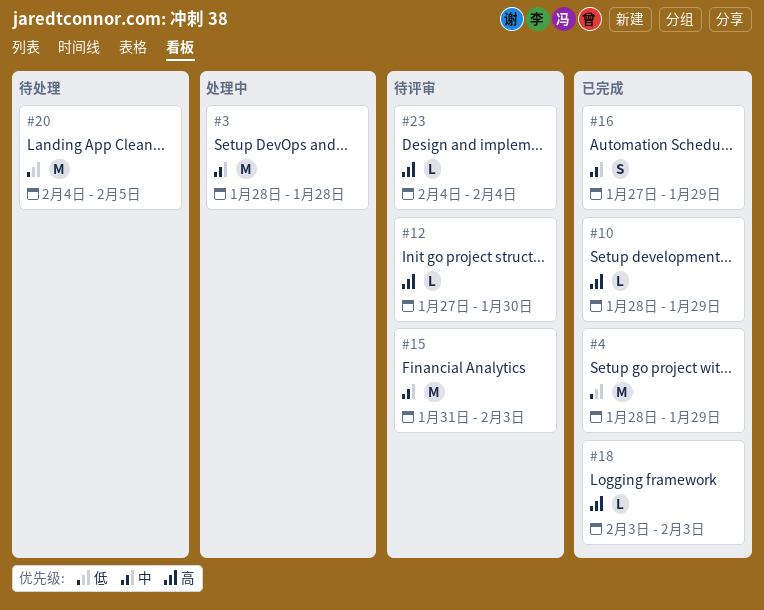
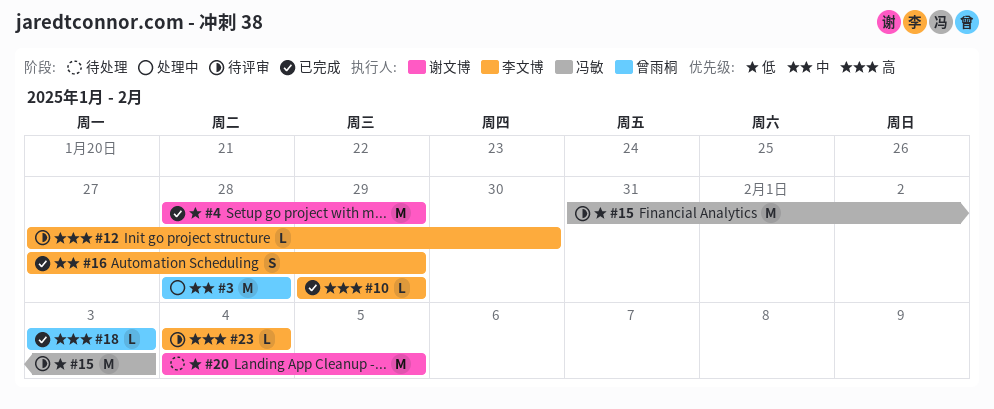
#10, start: Jan 28 -> Jan 29
#15, priority: 中 -> 低

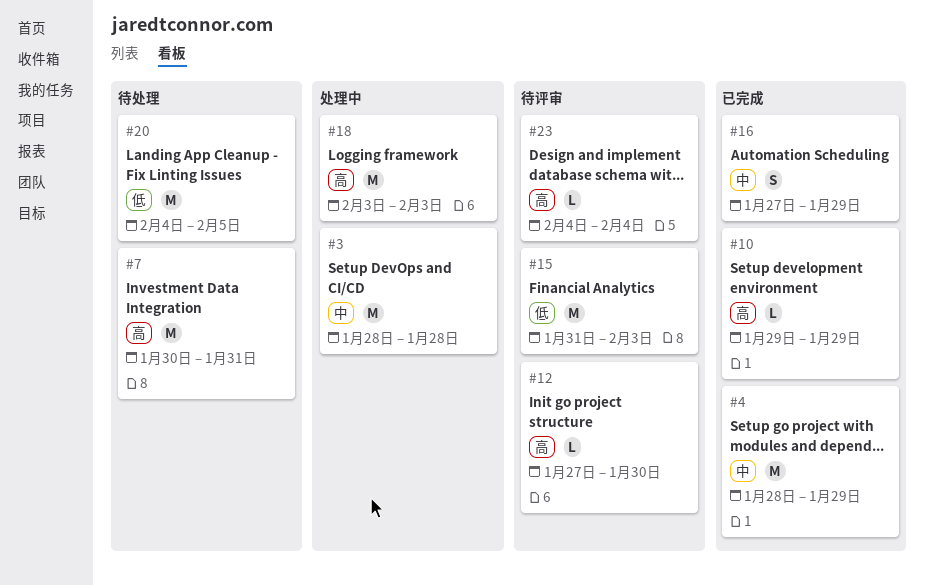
#4, priority: 低 -> 中
#7: none -> present
#18, status: 已完成 -> 处理中
#18, estimate: L -> M

